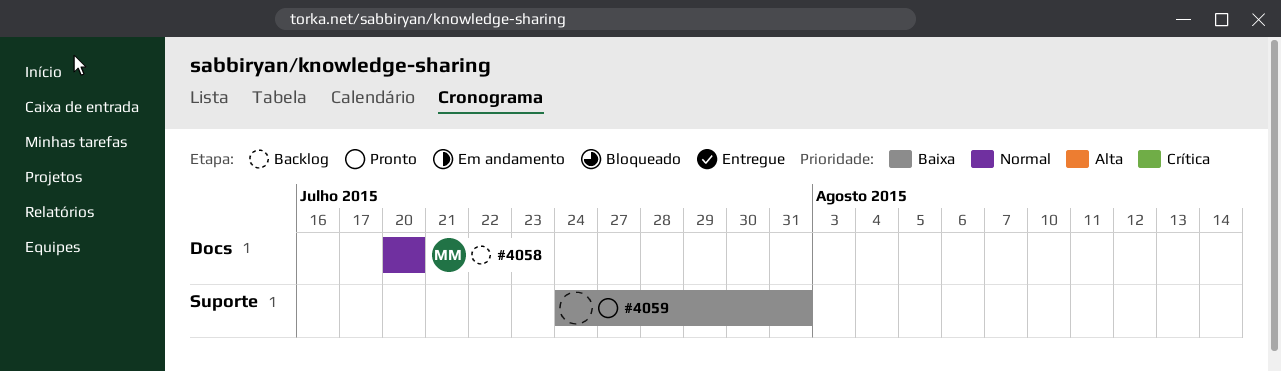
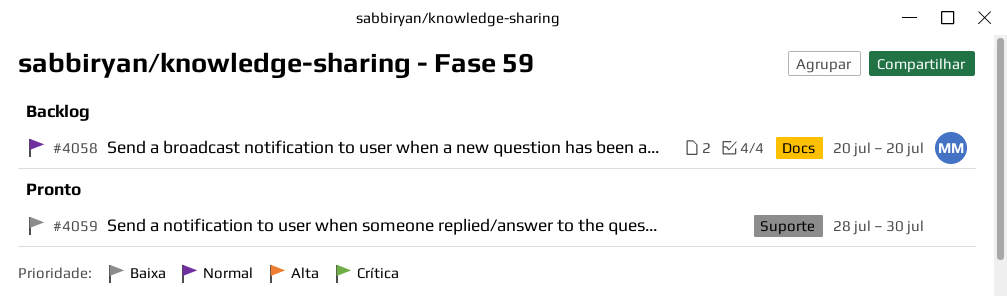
#4059, start: Jul 24 -> Jul 28
#4059, due: Jul 31 -> Jul 30

